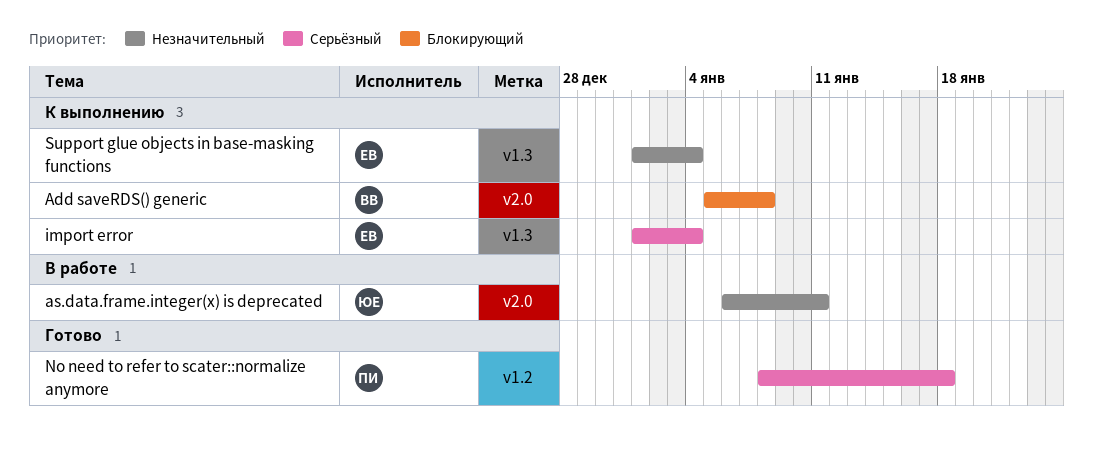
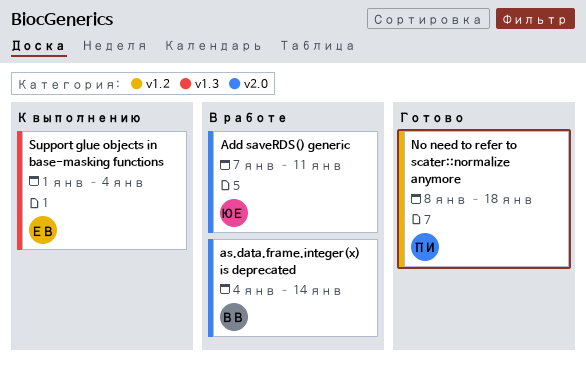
Add saveRDS() generic, status: К выполнению -> В работе
Add saveRDS() generic, owner: ВВ -> ЮЕ
Add saveRDS() generic, start: Jan 5 -> Jan 7
Add saveRDS() generic, due: Jan 8 -> Jan 11
as.data.frame.integer(x) is deprecated, owner: ЮЕ -> ВВ
as.data.frame.integer(x) is deprecated, start: Jan 6 -> Jan 4
as.data.frame.integer(x) is deprecated, due: Jan 11 -> Jan 14
import error: present -> none

